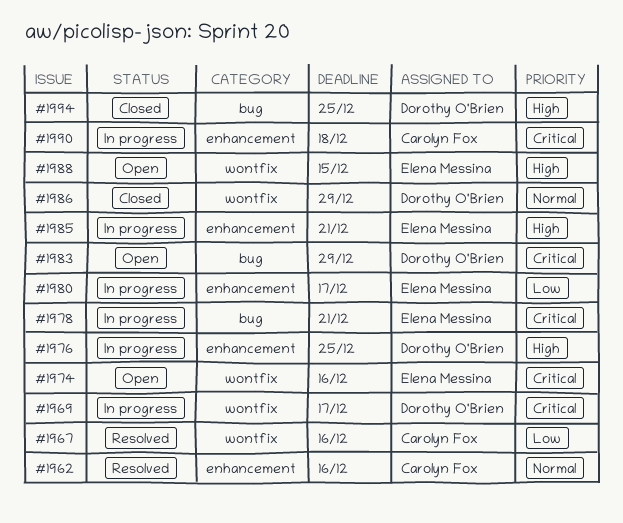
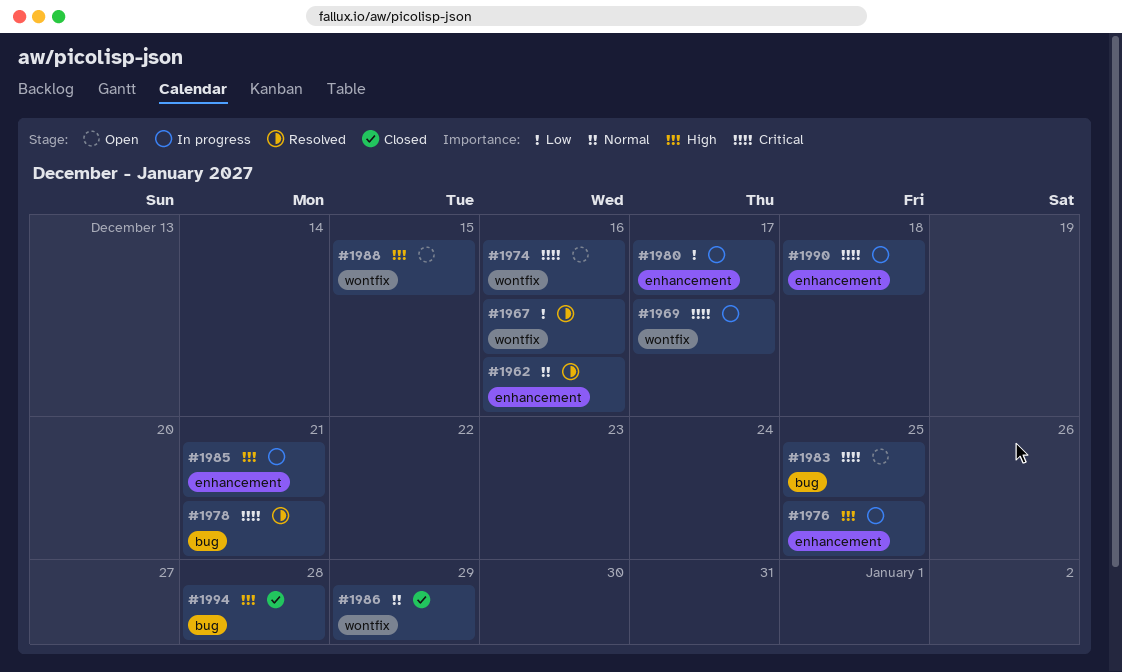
#1978, status: In progress -> Resolved
#1983, due: Dec 29 -> Dec 25
#1994, due: Dec 25 -> Dec 28

